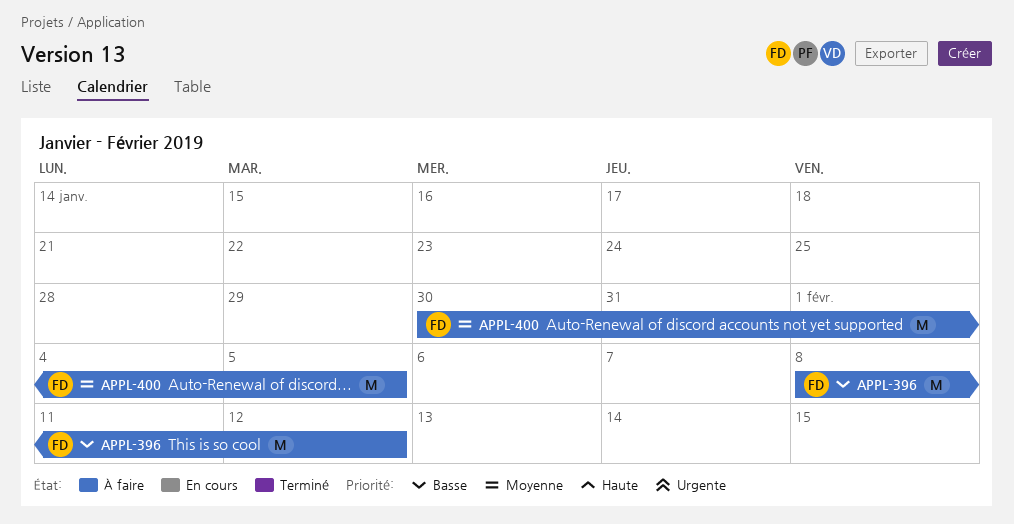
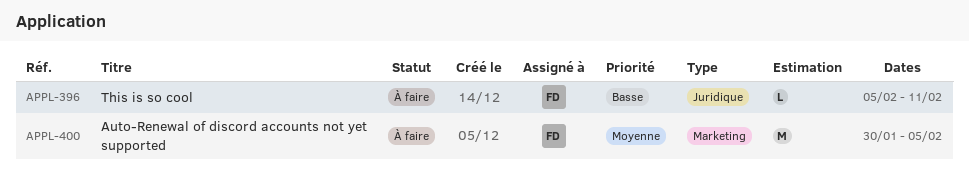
APPL-396, estimate: M -> L
APPL-396, start: Feb 8 -> Feb 5
APPL-396, due: Feb 12 -> Feb 11

